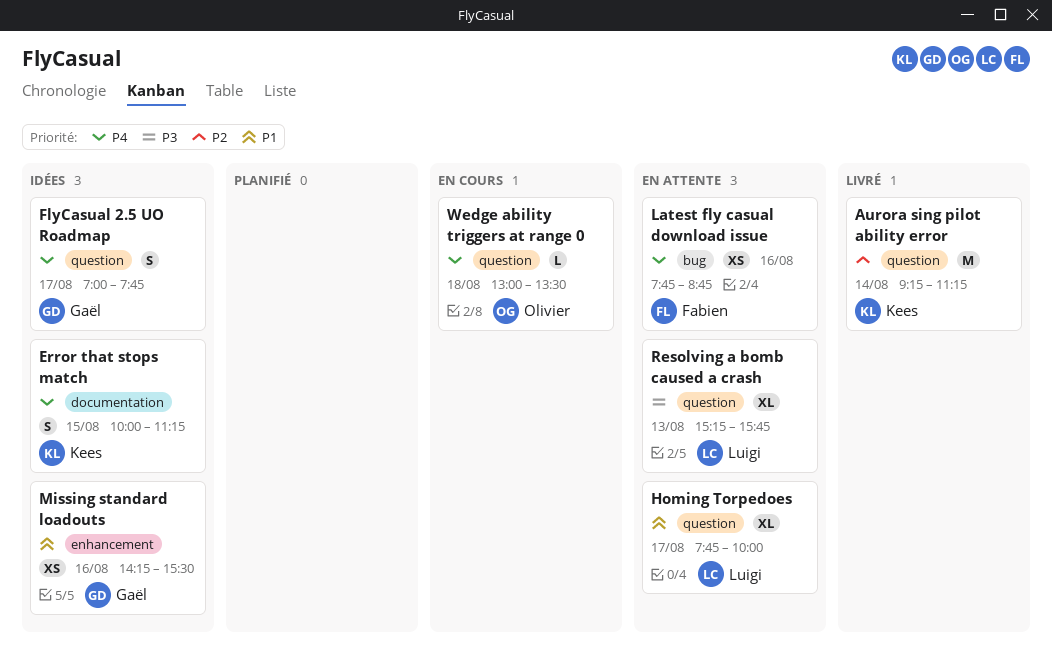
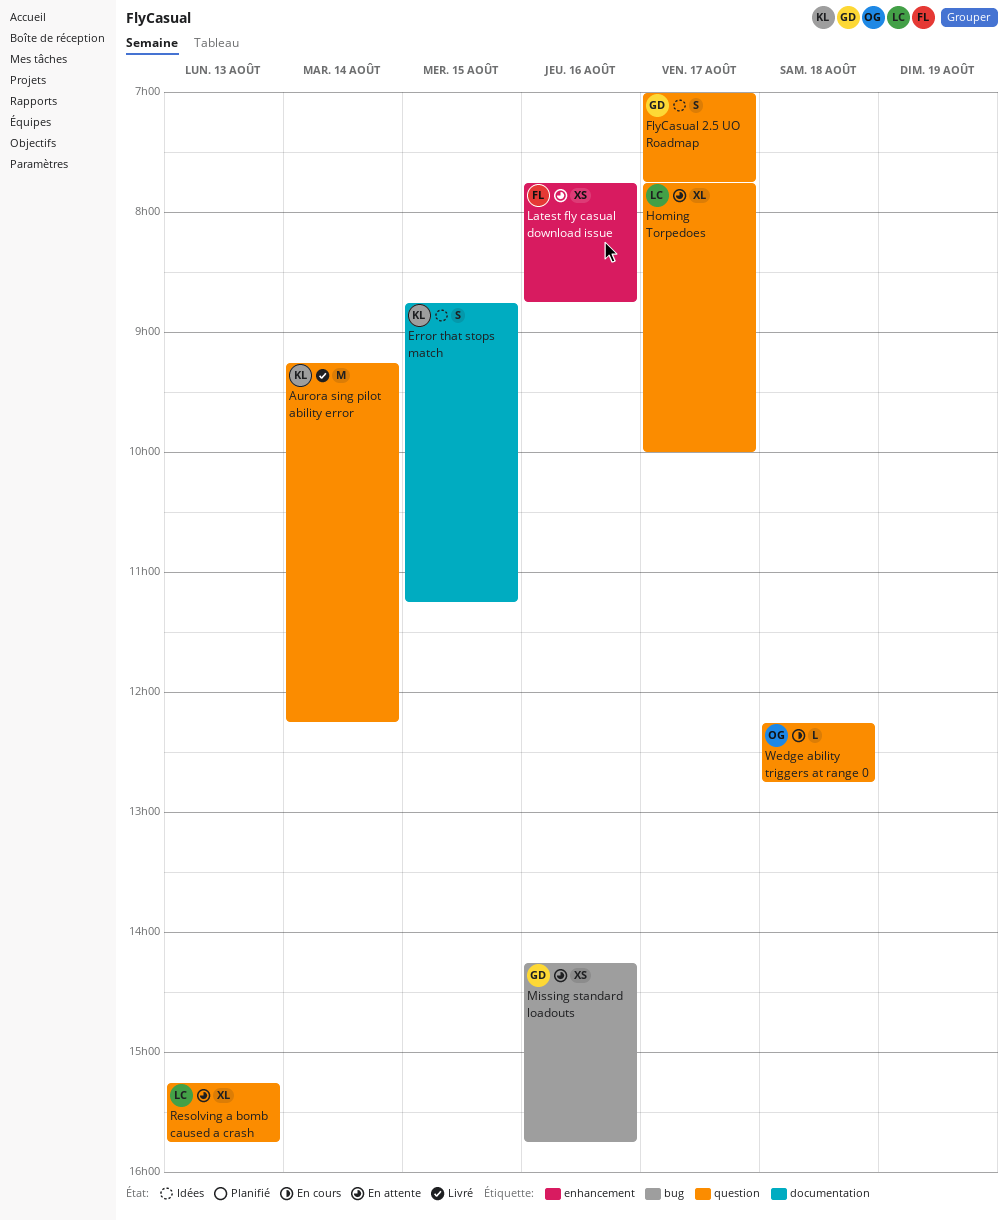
Aurora sing pilot ability error, ends: 11:15 -> 12:15
Error that stops match, begins: 10:00 -> 08:45
Latest fly casual download issue, label: bug -> enhancement
Missing standard loadouts, status: Idées -> En attente
Missing standard loadouts, label: enhancement -> bug
Missing standard loadouts, ends: 15:30 -> 15:45
Wedge ability triggers at range 0, begins: 13:00 -> 12:15
Wedge ability triggers at range 0, ends: 13:30 -> 12:45

